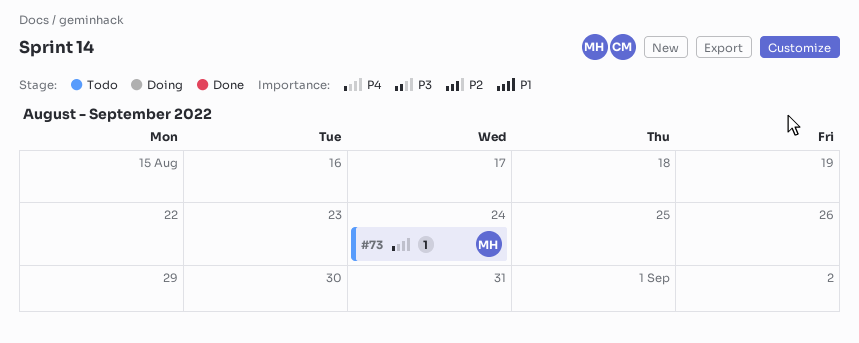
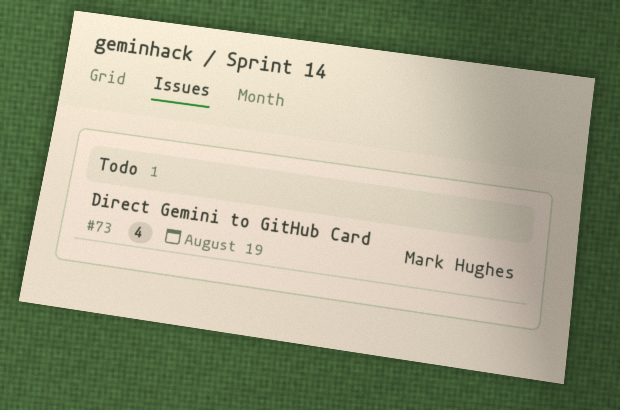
#73, estimate: 1 -> 4
#73, due: Aug 24 -> Aug 19

